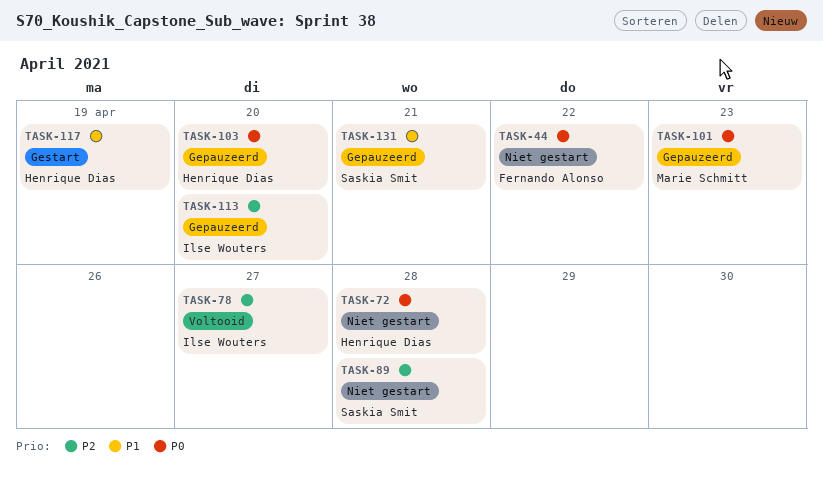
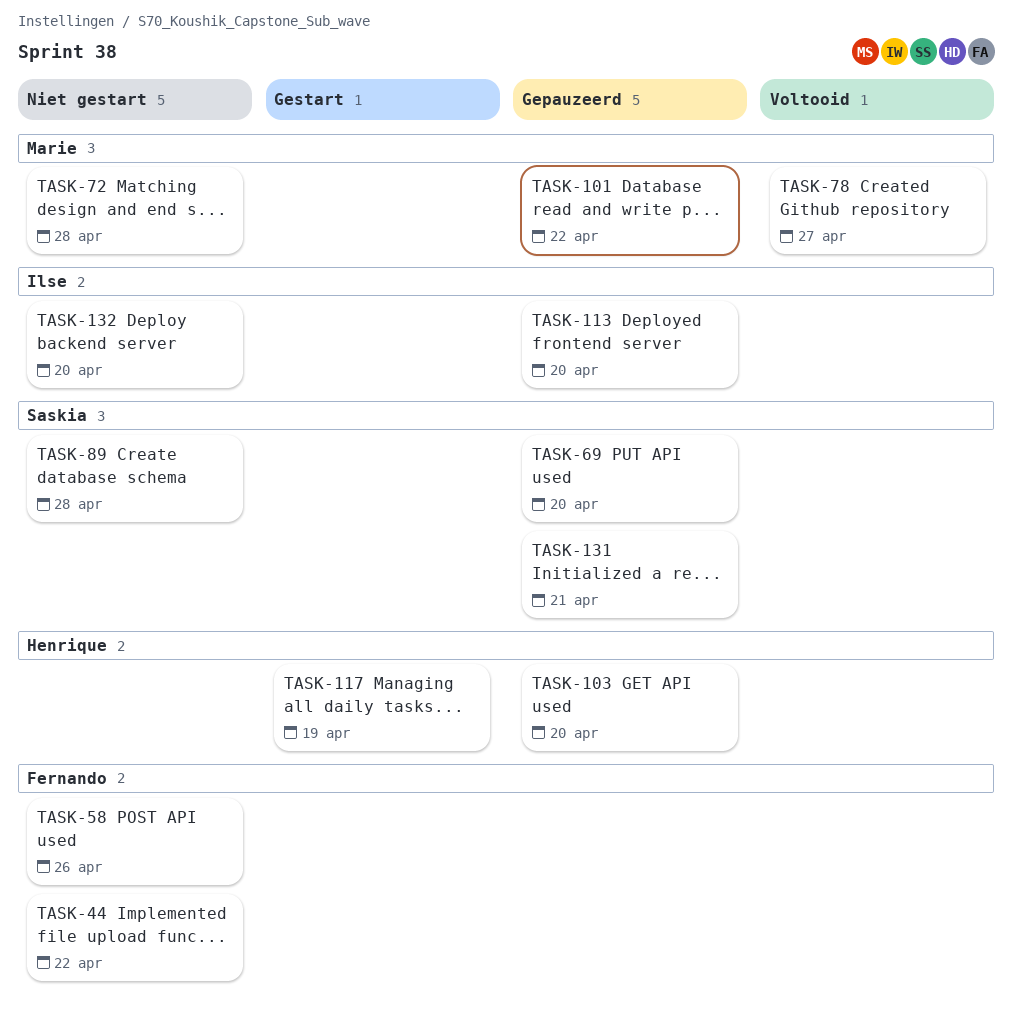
TASK-58: none -> present
TASK-69: none -> present
TASK-72, owner: Henrique Dias -> Marie Schmitt
TASK-78, owner: Ilse Wouters -> Marie Schmitt
TASK-101, due: Apr 23 -> Apr 22
TASK-132: none -> present

